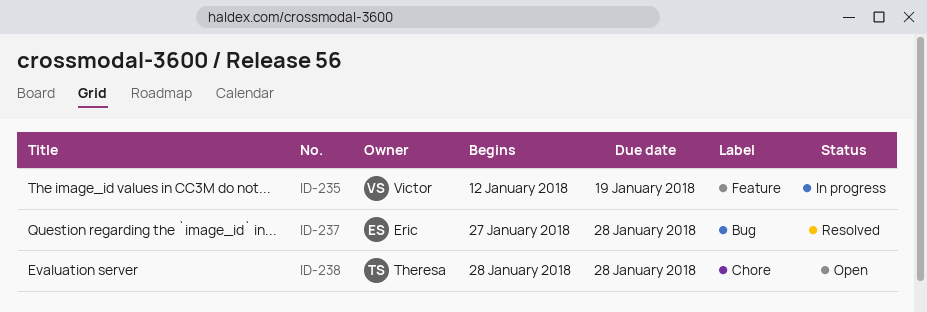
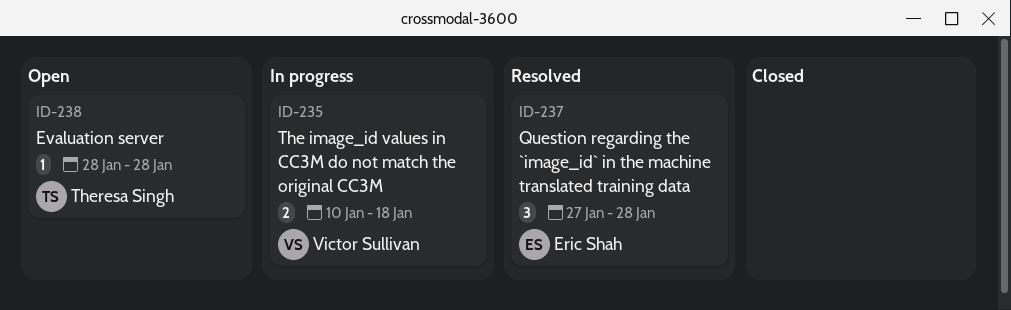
ID-235, start: Jan 12 -> Jan 10
ID-235, due: Jan 19 -> Jan 18

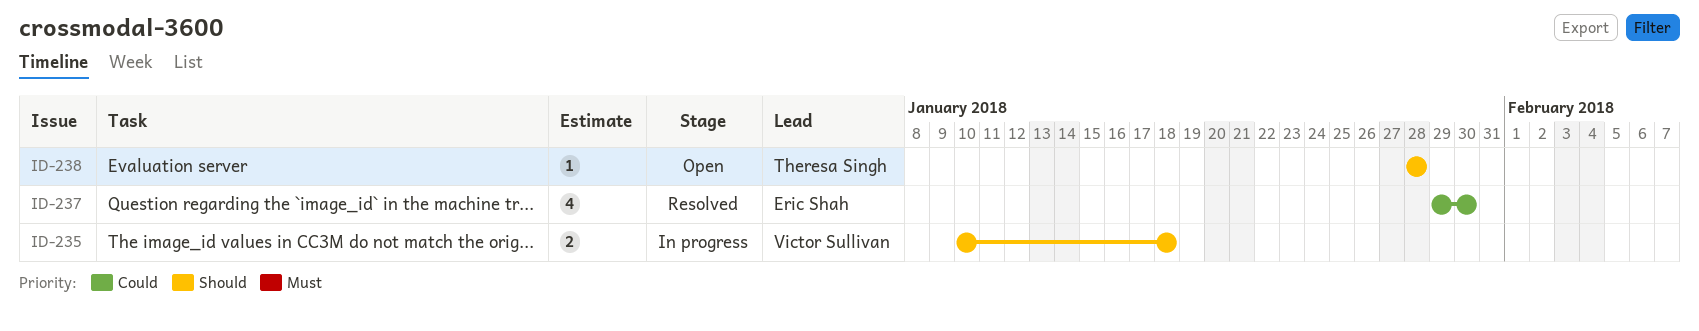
ID-237, estimate: 3 -> 4
ID-237, start: Jan 27 -> Jan 29
ID-237, due: Jan 28 -> Jan 30

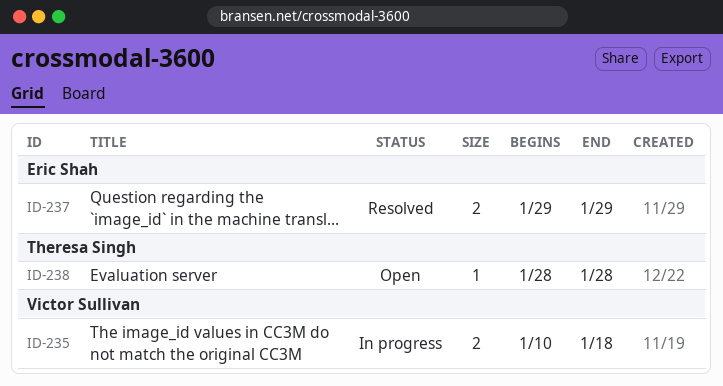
ID-237, estimate: 4 -> 2
ID-237, due: Jan 30 -> Jan 29

